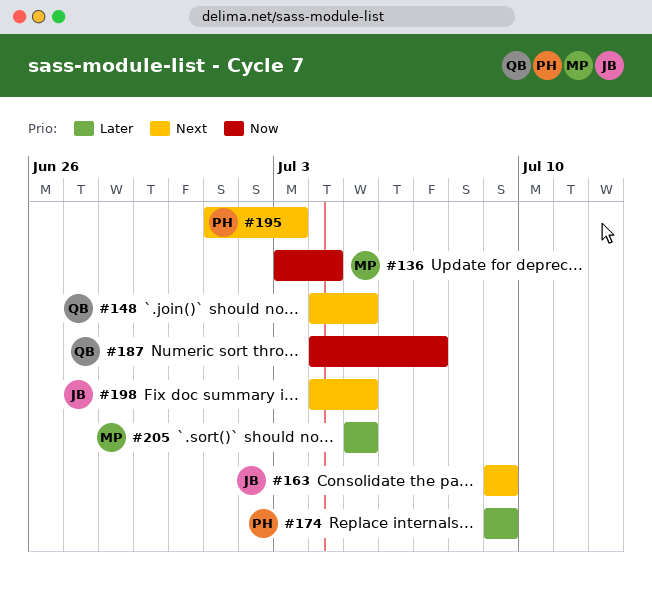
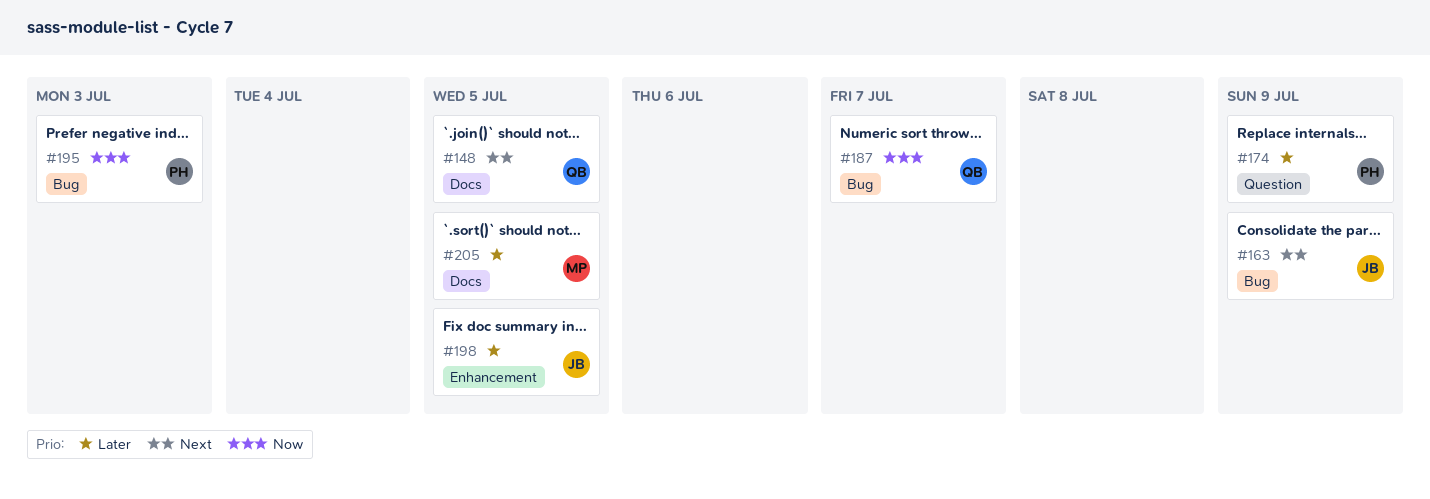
#136: present -> none
#195, priority: Next -> Now
#198, priority: Next -> Later

